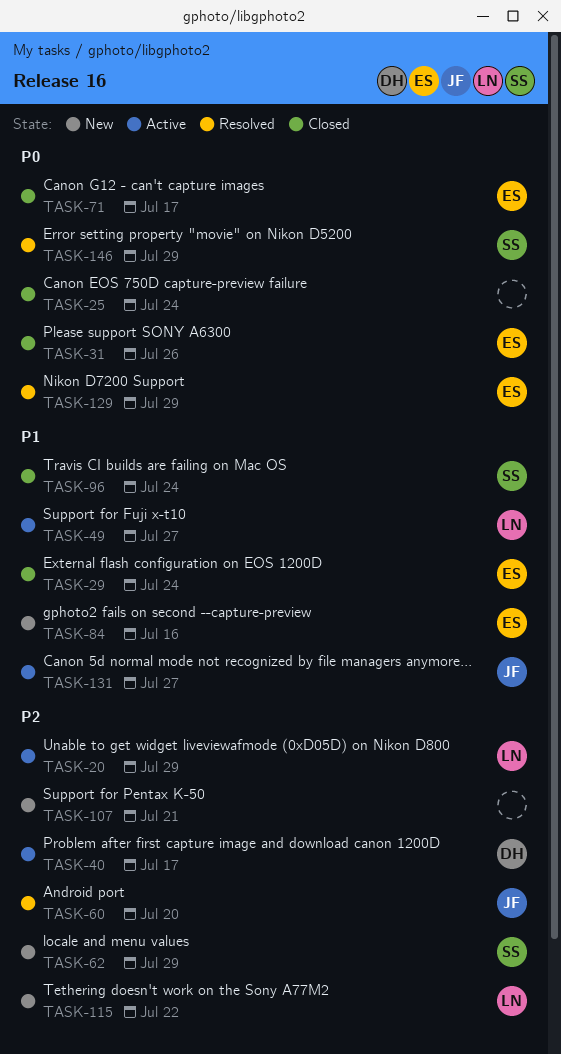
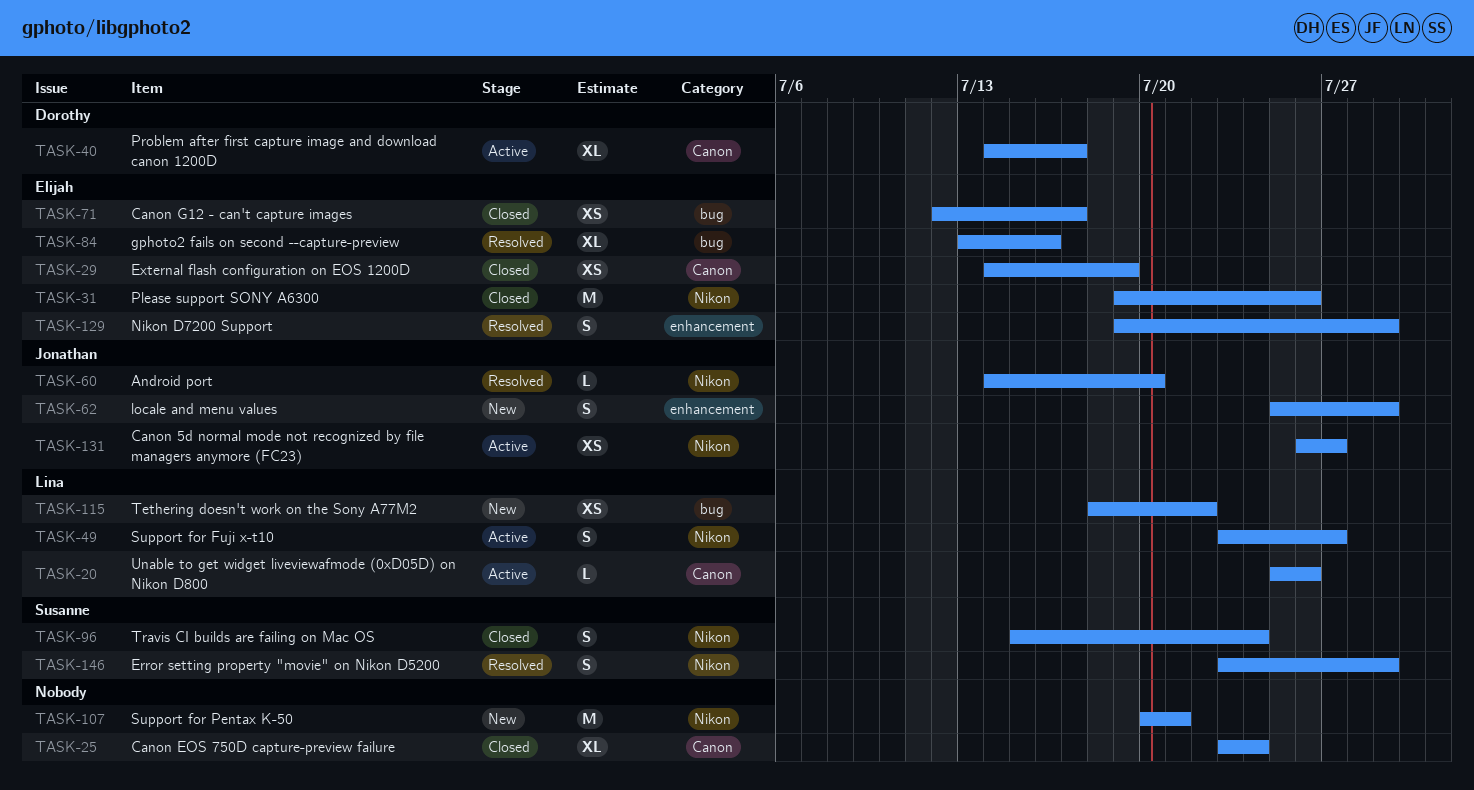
TASK-20, due: Jul 29 -> Jul 26
TASK-29, due: Jul 24 -> Jul 19
TASK-62, owner: Susanne -> Jonathan
TASK-84, status: New -> Resolved

